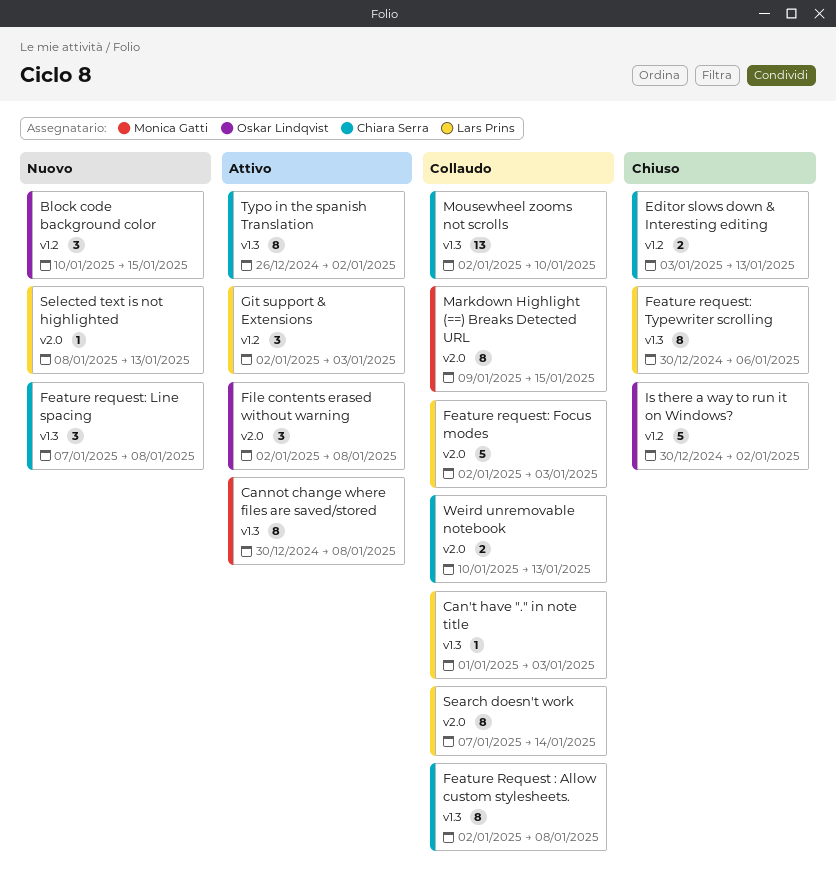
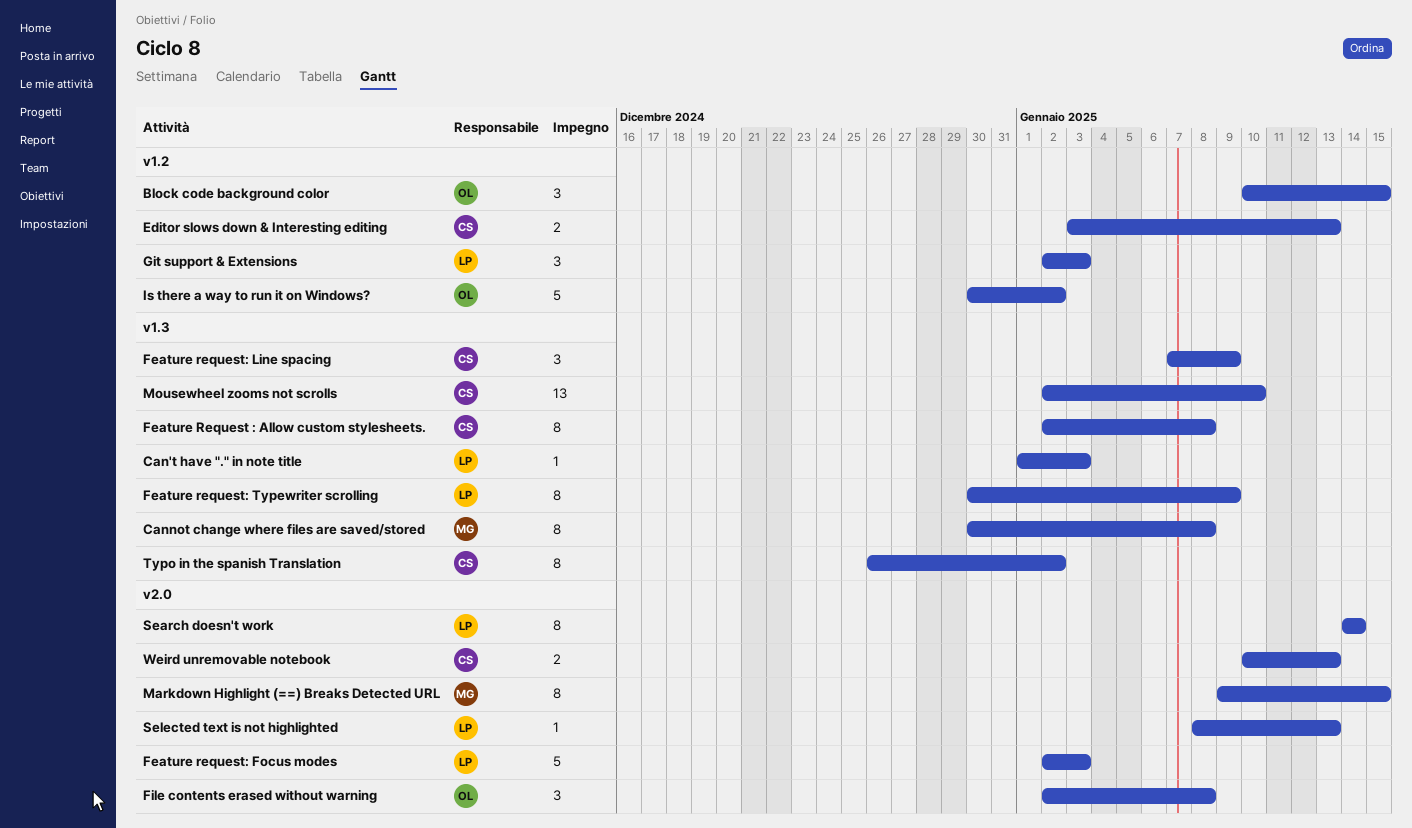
Feature request: Line spacing, due: Jan 8 -> Jan 9
Feature request: Typewriter scrolling, due: Jan 6 -> Jan 9
Search doesn't work, start: Jan 7 -> Jan 14

